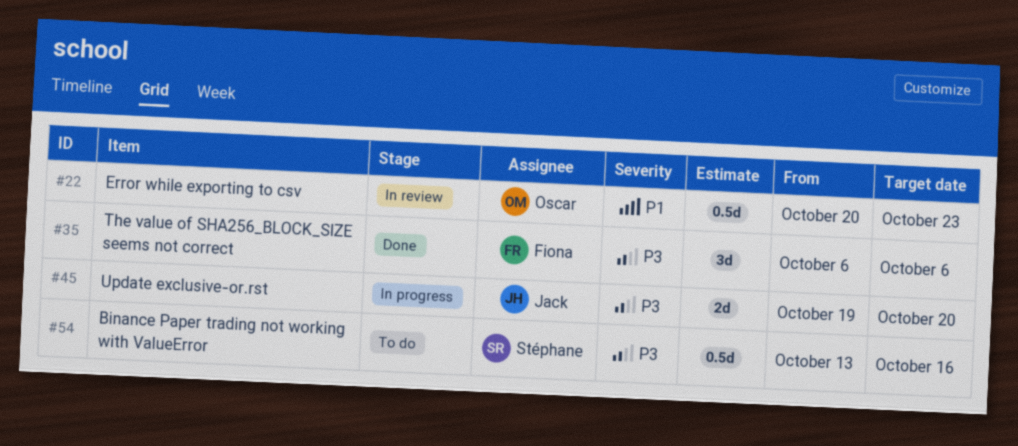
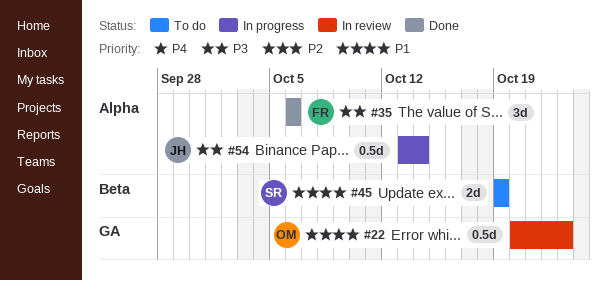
#45, status: In progress -> To do
#45, owner: Jack -> Stéphane
#45, priority: P3 -> P1
#45, due: Oct 20 -> Oct 19
#54, status: To do -> In progress
#54, owner: Stéphane -> Jack
#54, due: Oct 16 -> Oct 14

